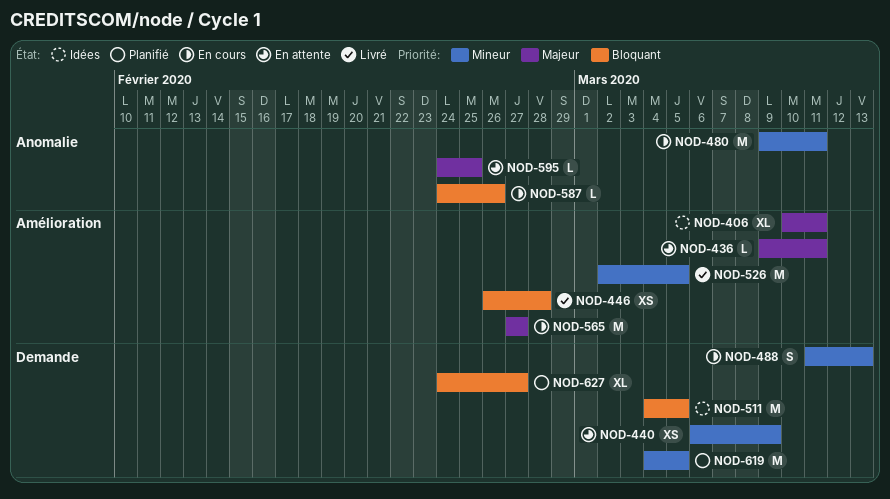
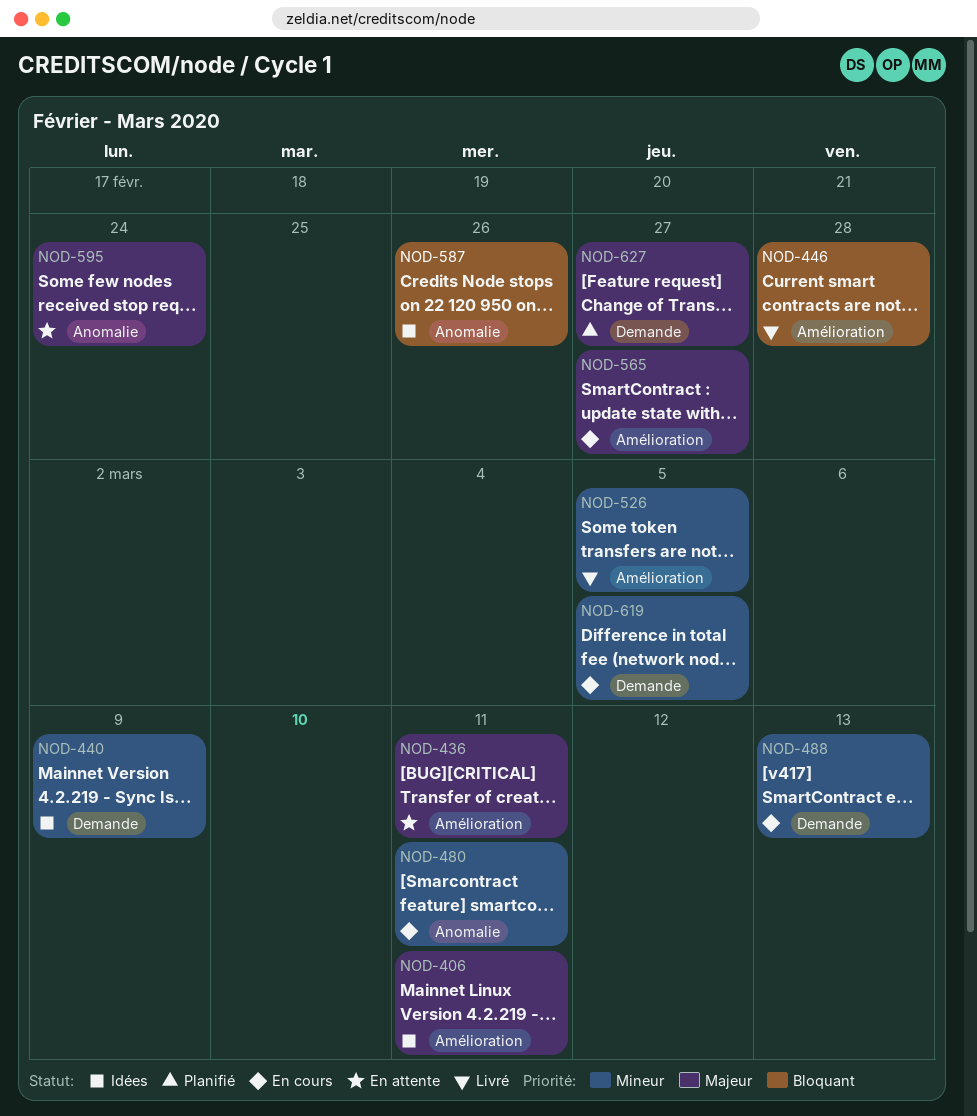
NOD-440, status: En attente -> Idées
NOD-511: present -> none
NOD-587, status: En cours -> Idées
NOD-595, due: Feb 25 -> Feb 24
NOD-619, status: Planifié -> En cours
NOD-627, priority: Bloquant -> Majeur

